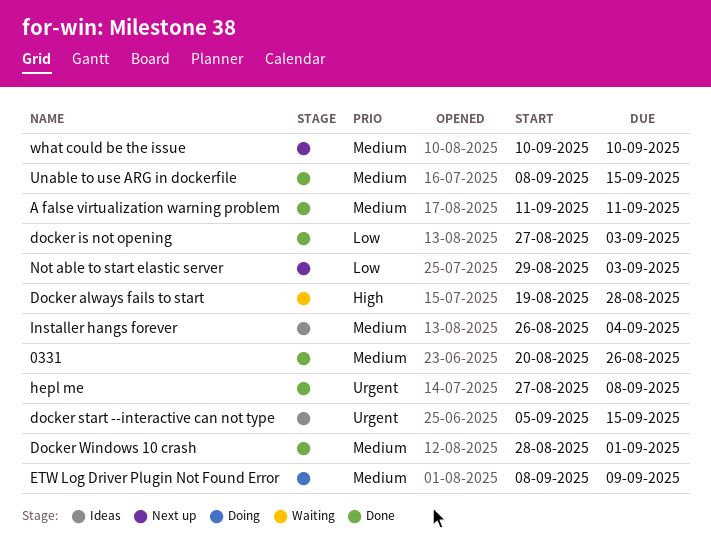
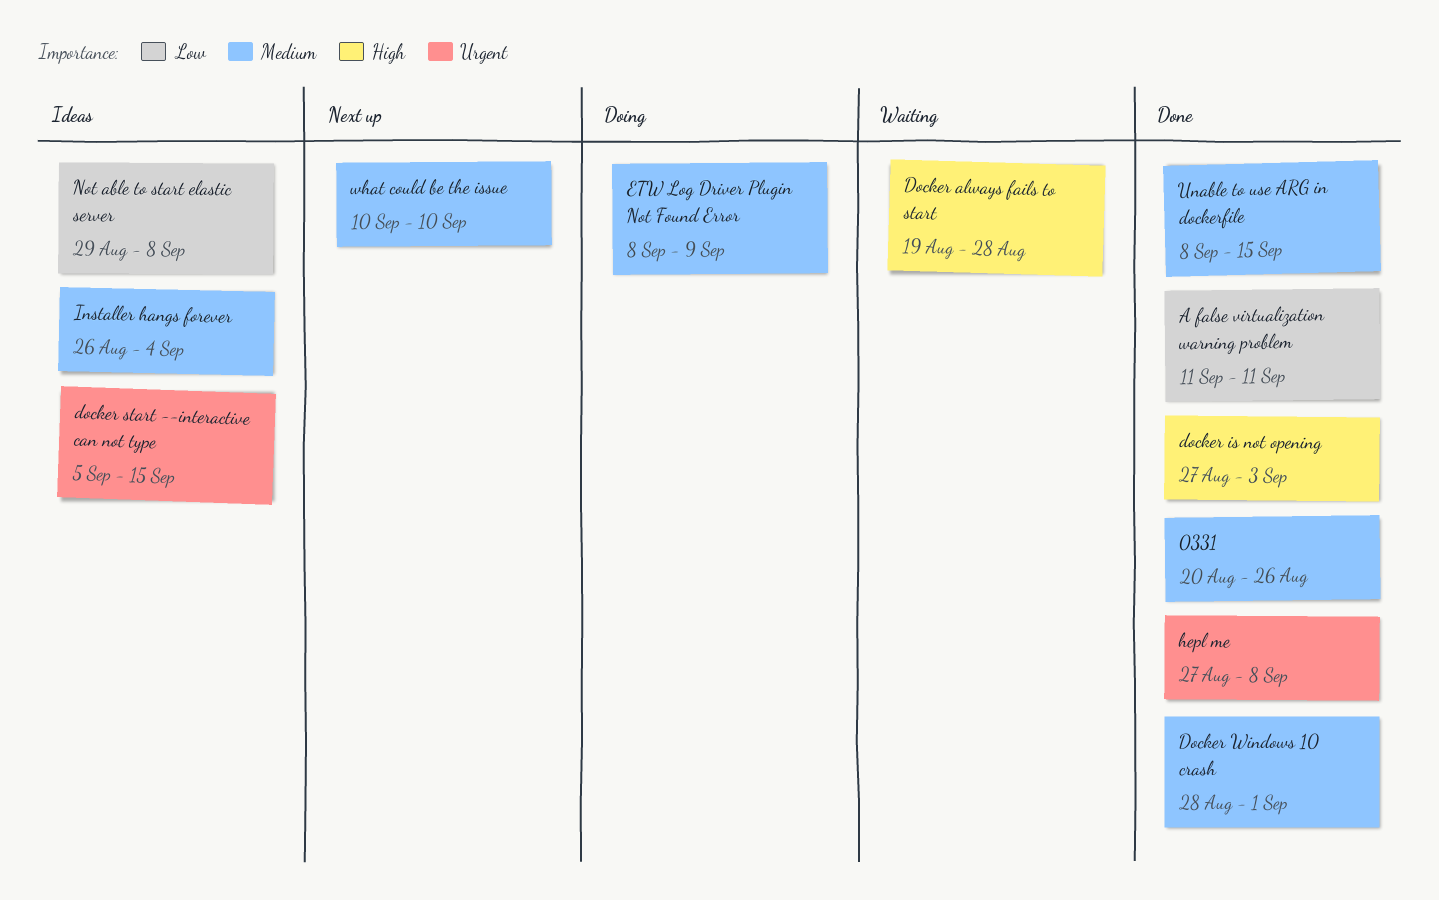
A false virtualization warning problem, priority: Medium -> Low
docker is not opening, priority: Low -> High
Not able to start elastic server, status: Next up -> Ideas
Not able to start elastic server, due: Sep 3 -> Sep 8

